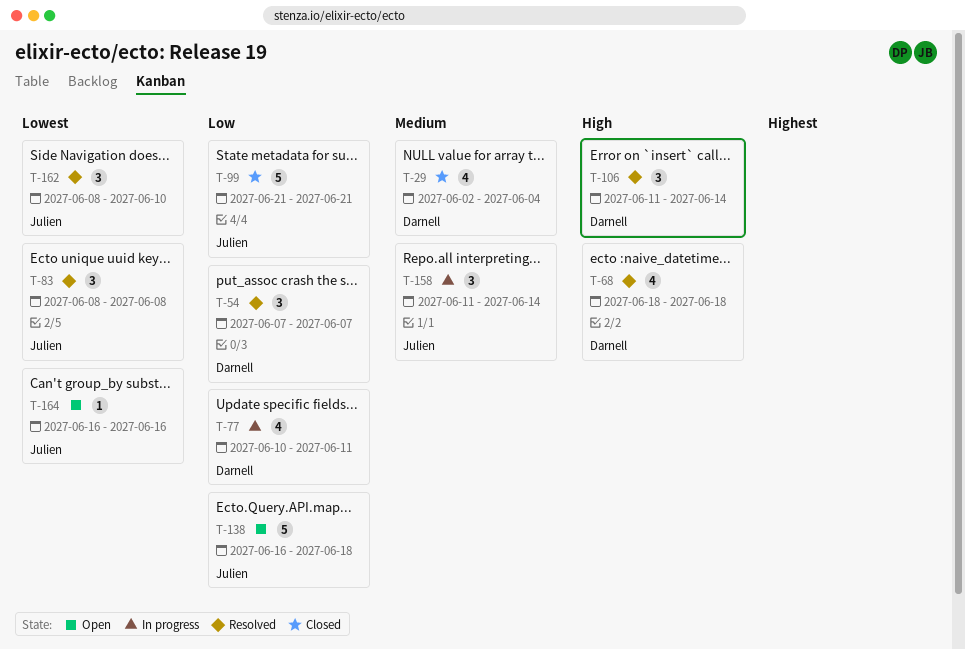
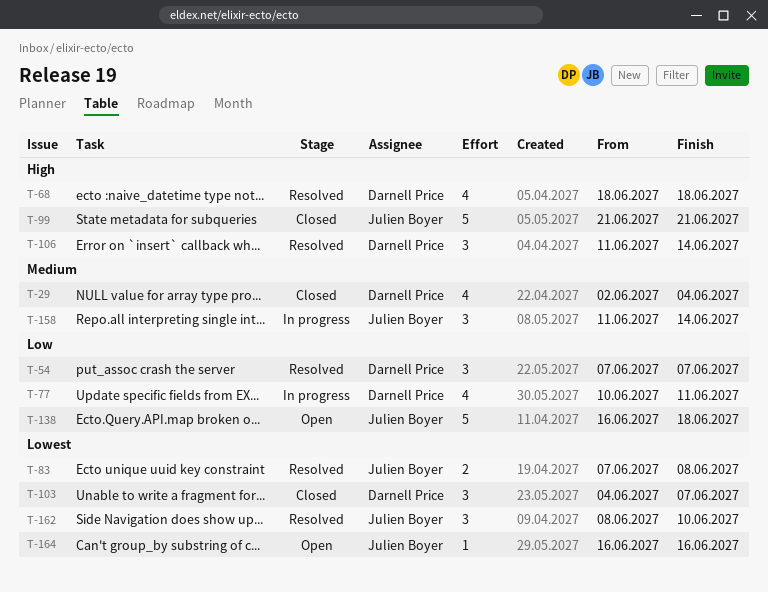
T-83, estimate: 3 -> 2
T-83, start: Jun 8 -> Jun 7
T-99, priority: Low -> High
T-103: none -> present

